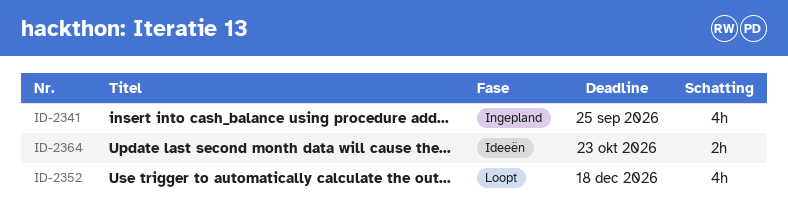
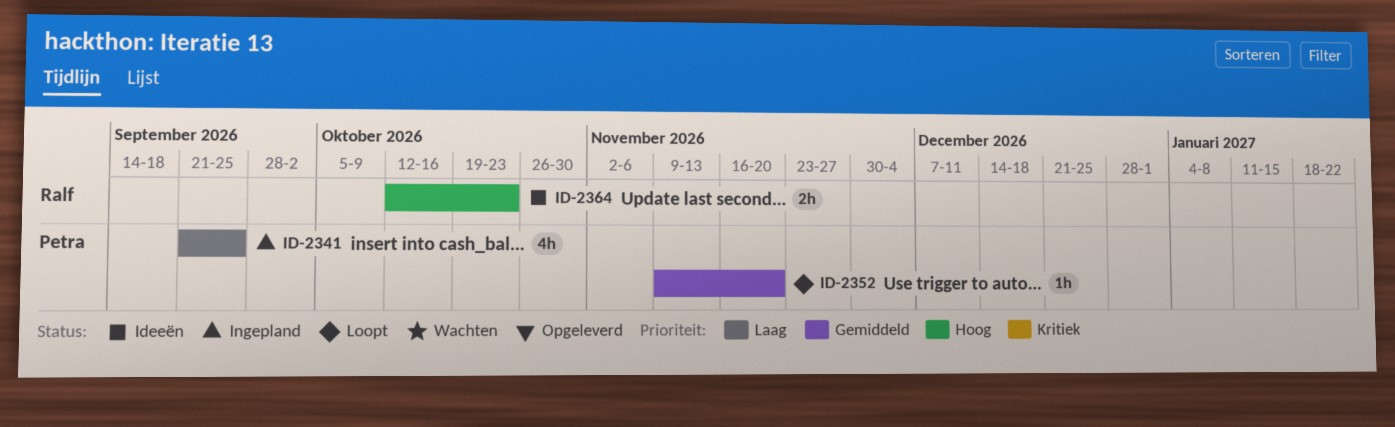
ID-2352, estimate: 4h -> 1h
ID-2352, due: Dec 18 -> Nov 20

